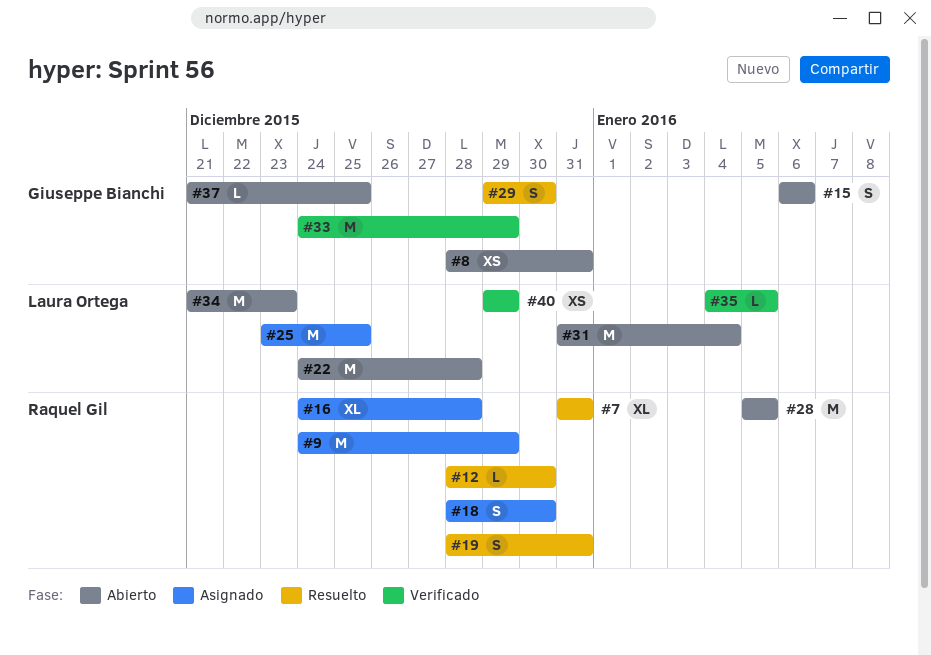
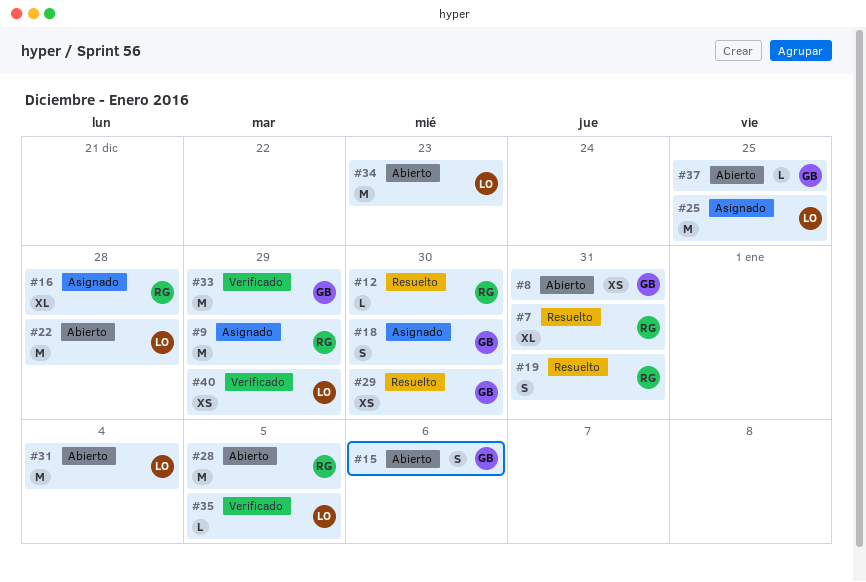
#18, owner: Raquel Gil -> Giuseppe Bianchi
#29, estimate: S -> XS

